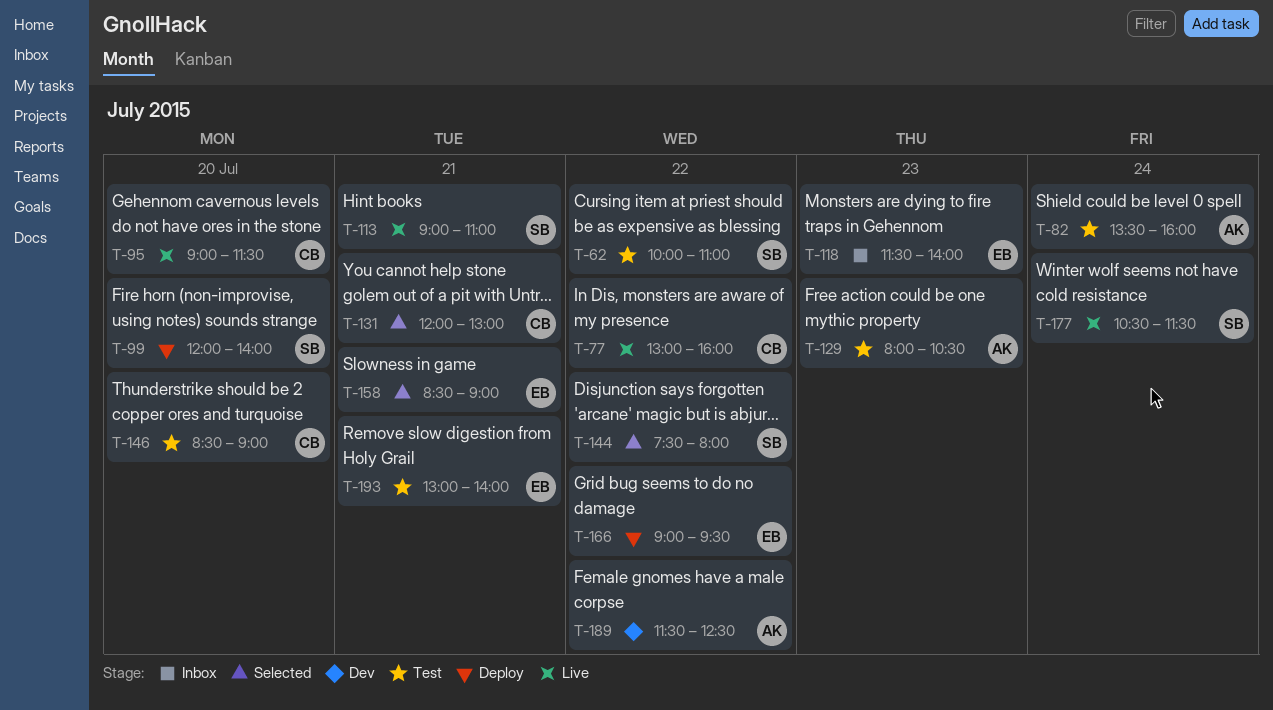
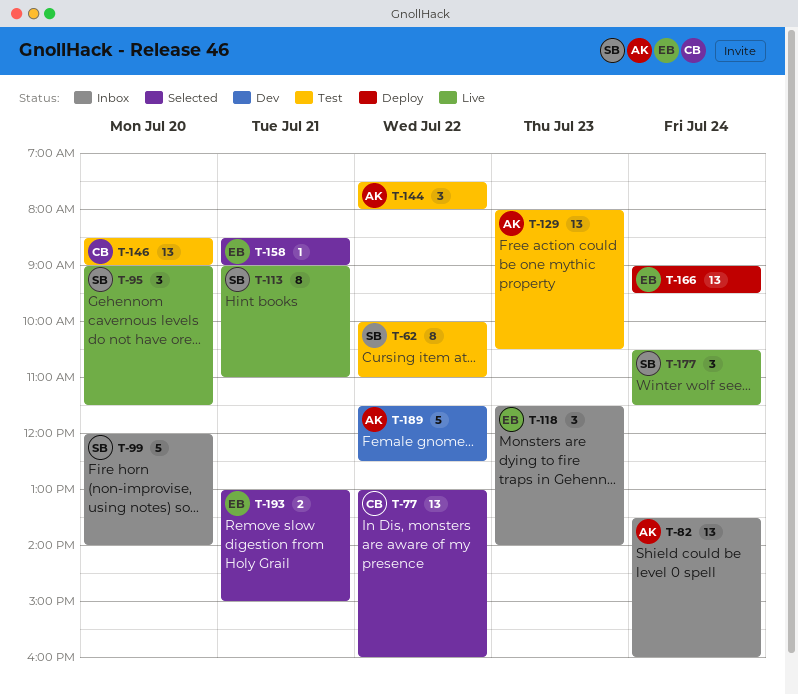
T-77, status: Live -> Selected
T-82, status: Test -> Inbox
T-95, owner: CB -> SB
T-99, status: Deploy -> Inbox
T-131: present -> none
T-144, status: Selected -> Test
T-144, owner: SB -> AK
T-166, day: Jul 22 -> Jul 24
T-193, status: Test -> Selected
T-193, ends: 14:00 -> 15:00

